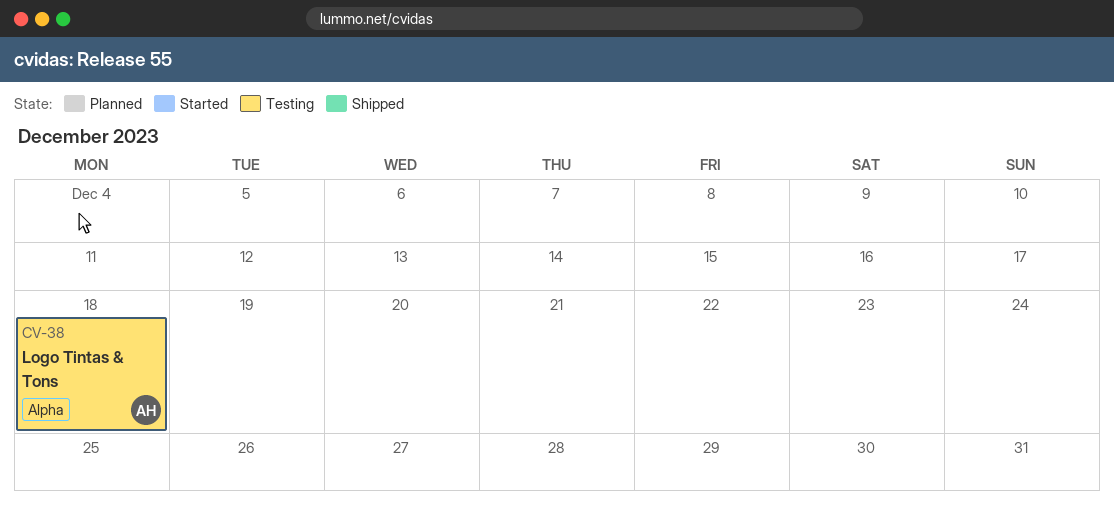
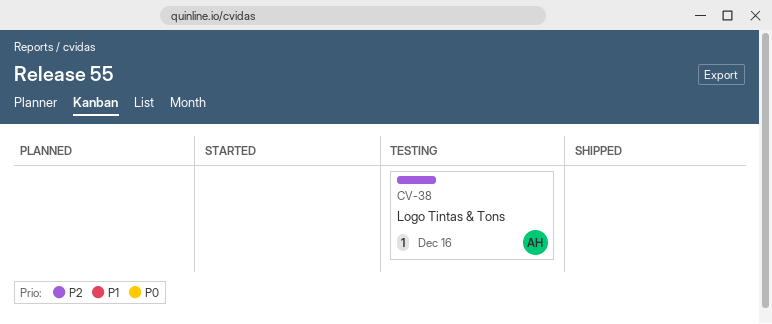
CV-38, due: Dec 18 -> Dec 16

